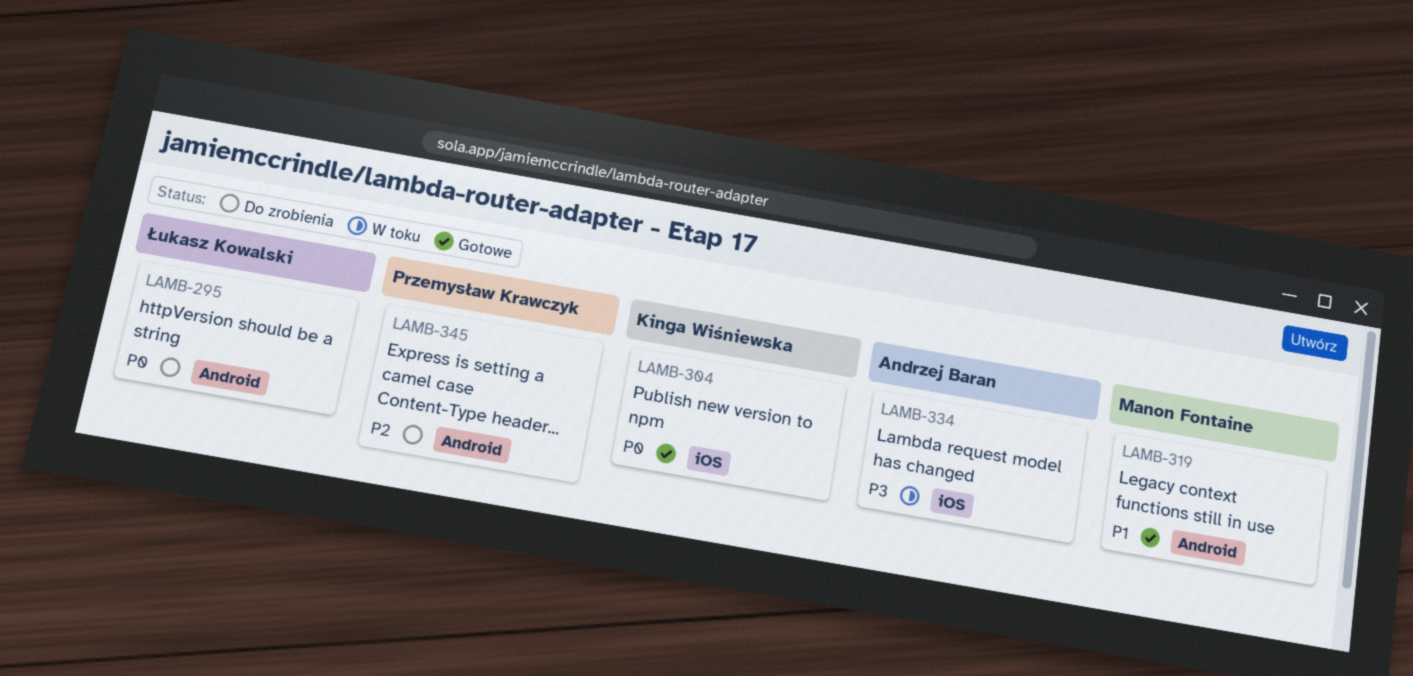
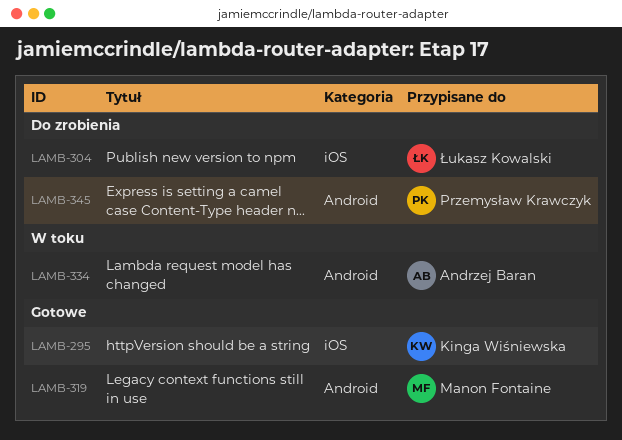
LAMB-295, status: Do zrobienia -> Gotowe
LAMB-295, owner: Łukasz Kowalski -> Kinga Wiśniewska
LAMB-295, label: Android -> iOS
LAMB-304, status: Gotowe -> Do zrobienia
LAMB-304, owner: Kinga Wiśniewska -> Łukasz Kowalski
LAMB-334, label: iOS -> Android

